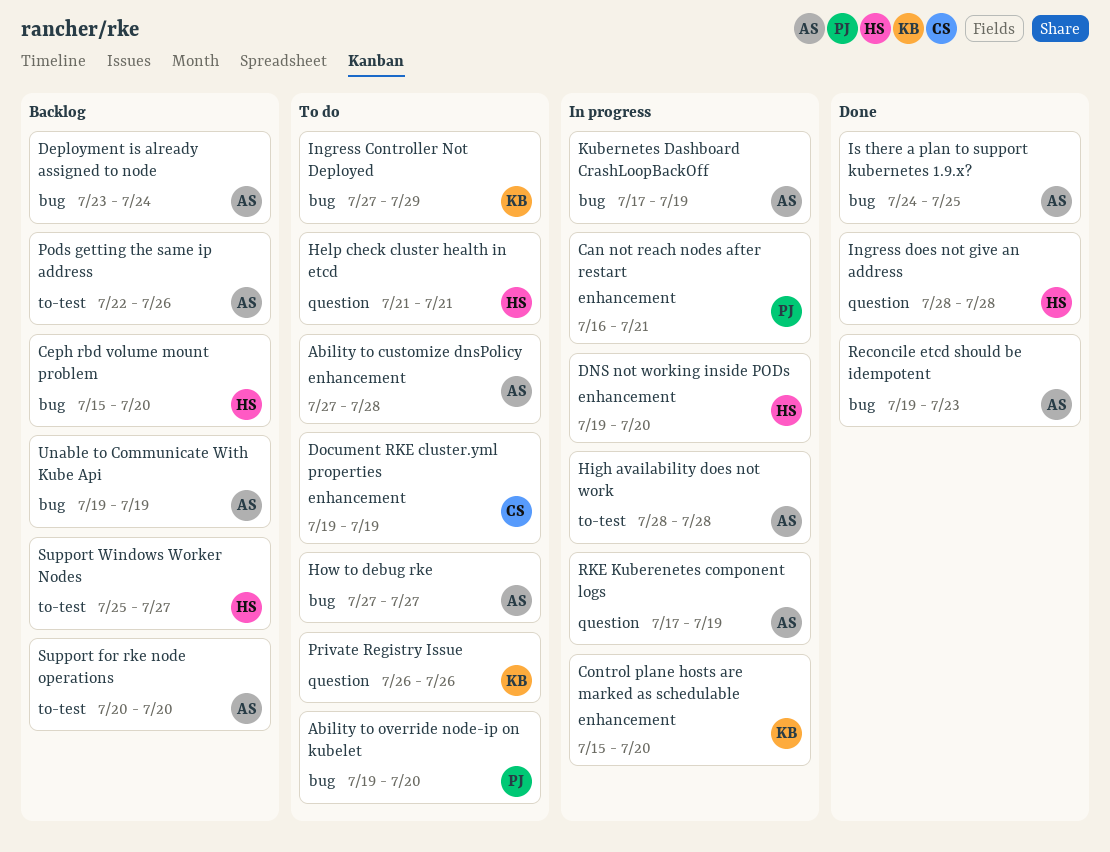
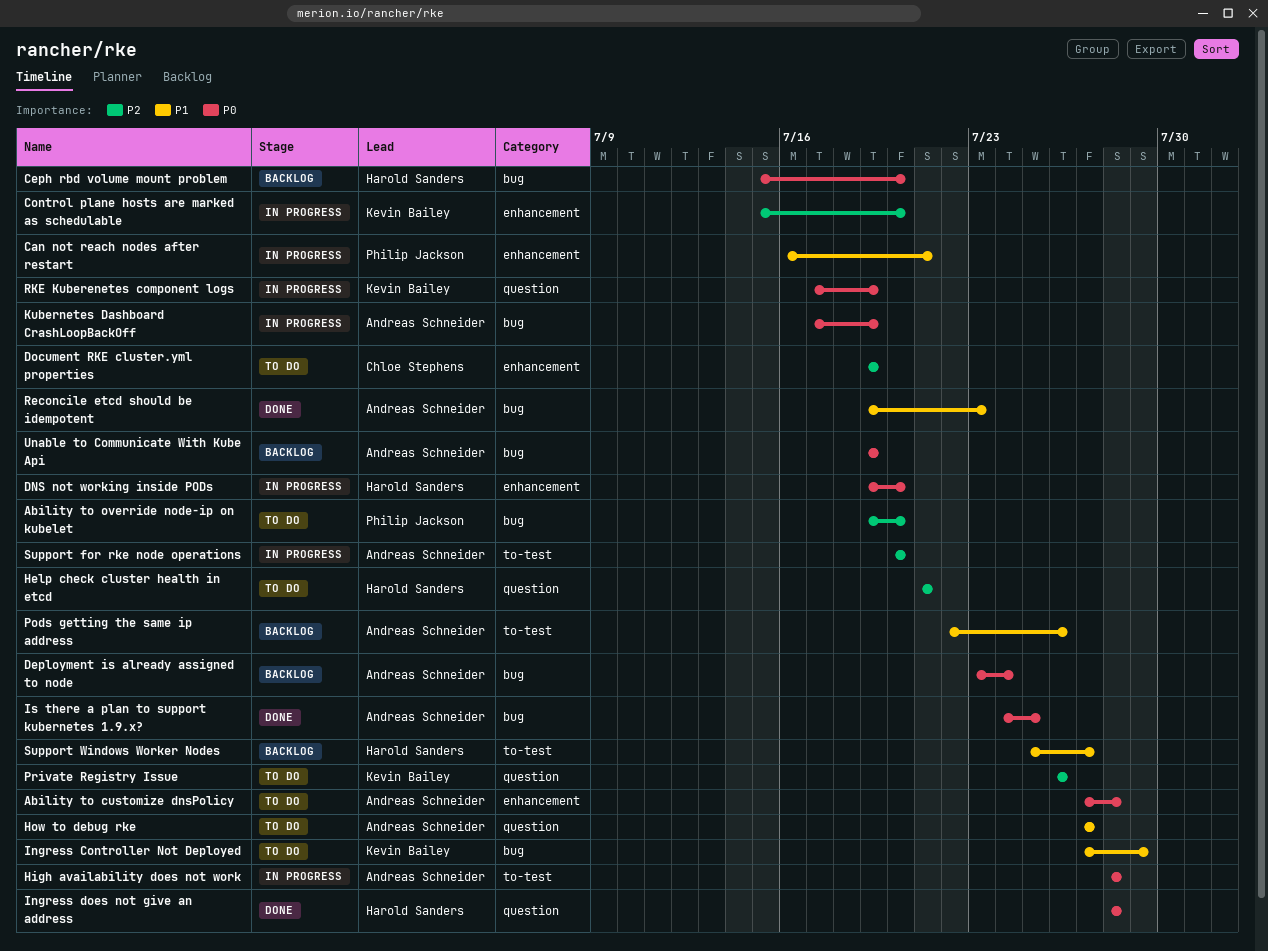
How to debug rke, label: bug -> question
RKE Kuberenetes component logs, owner: Andreas Schneider -> Kevin Bailey
Support for rke node operations, status: Backlog -> In progress

